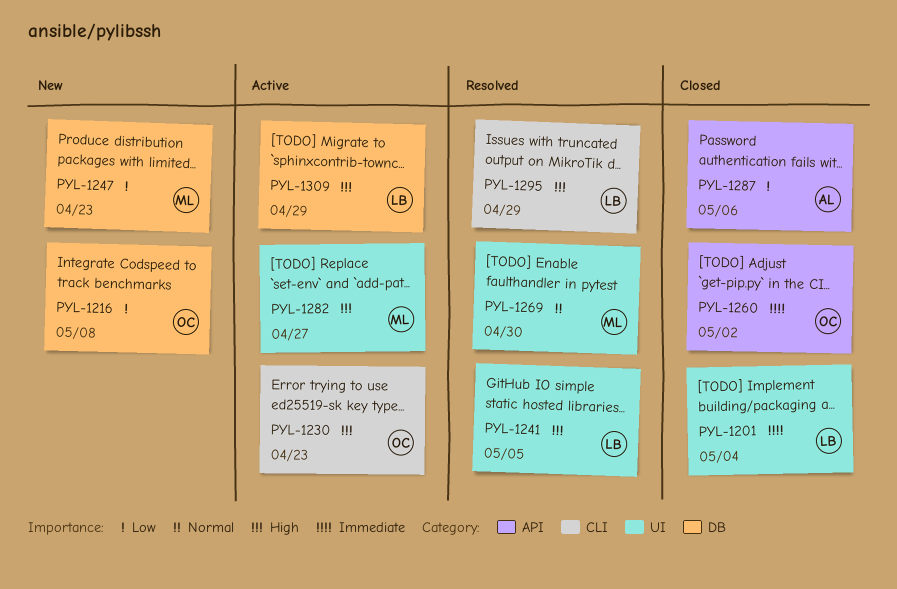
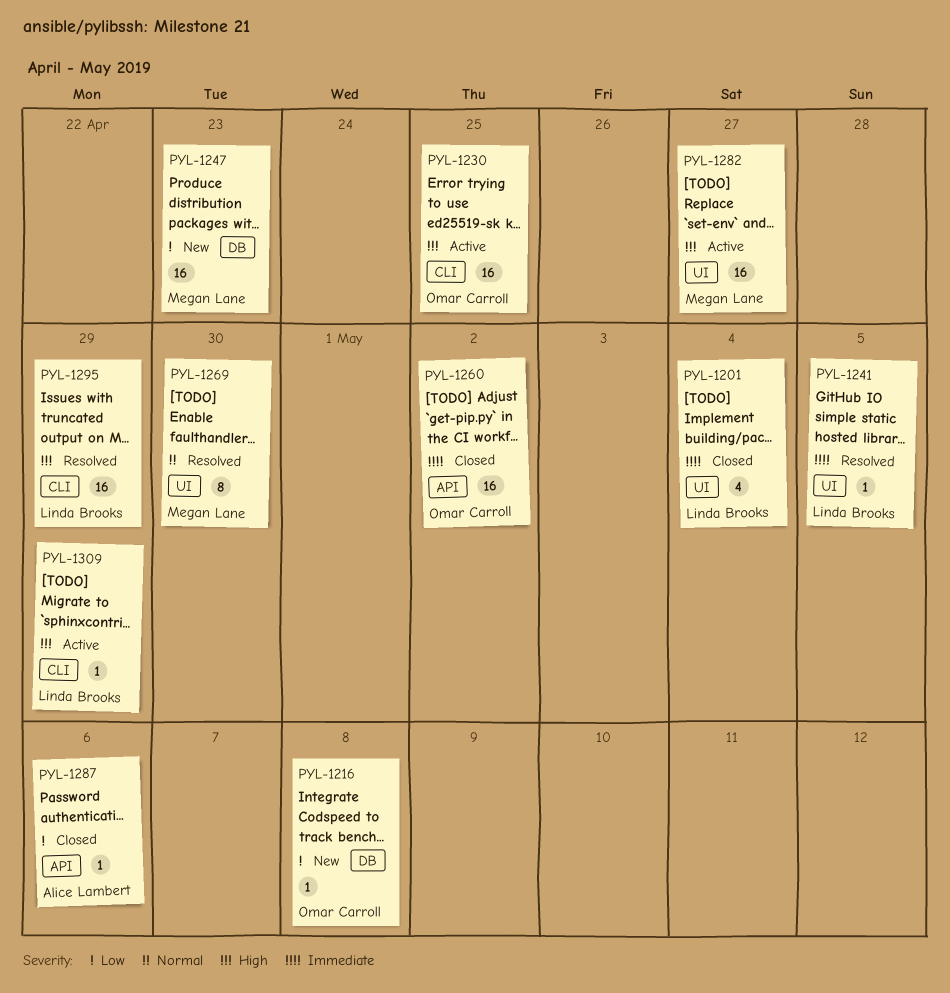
PYL-1230, due: Apr 23 -> Apr 25
PYL-1241, priority: High -> Immediate
PYL-1309, label: DB -> CLI

